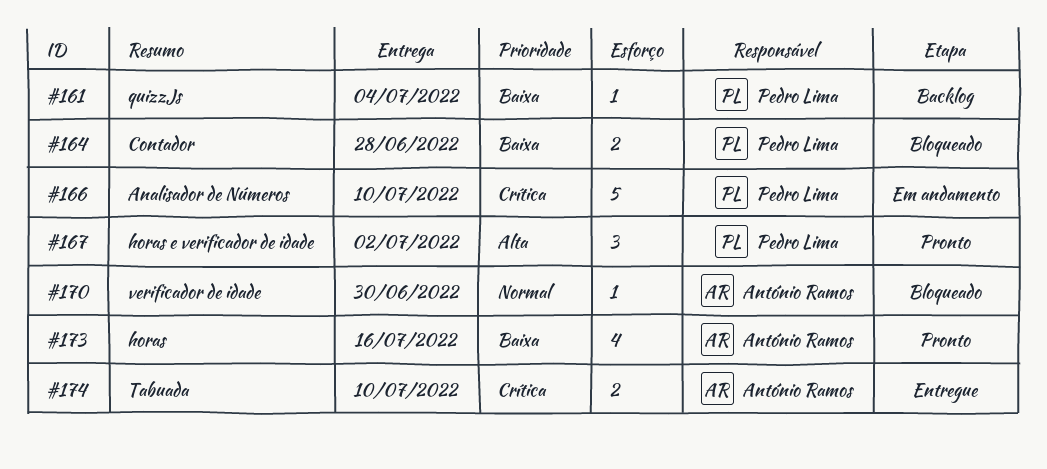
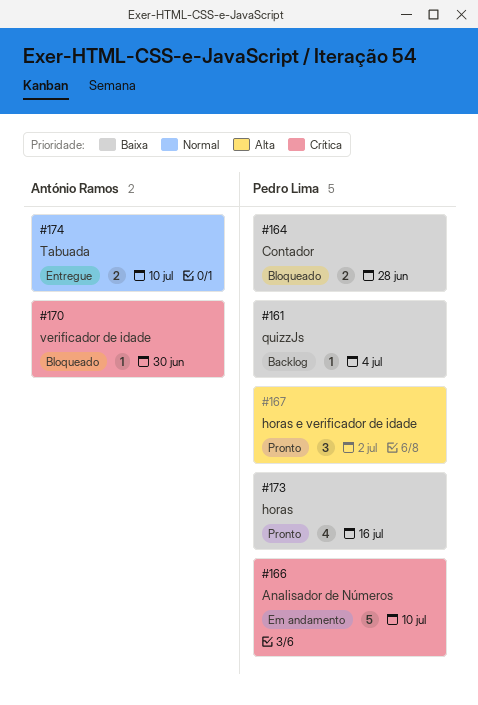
#170, priority: Normal -> Crítica
#173, owner: António Ramos -> Pedro Lima
#174, priority: Crítica -> Normal

